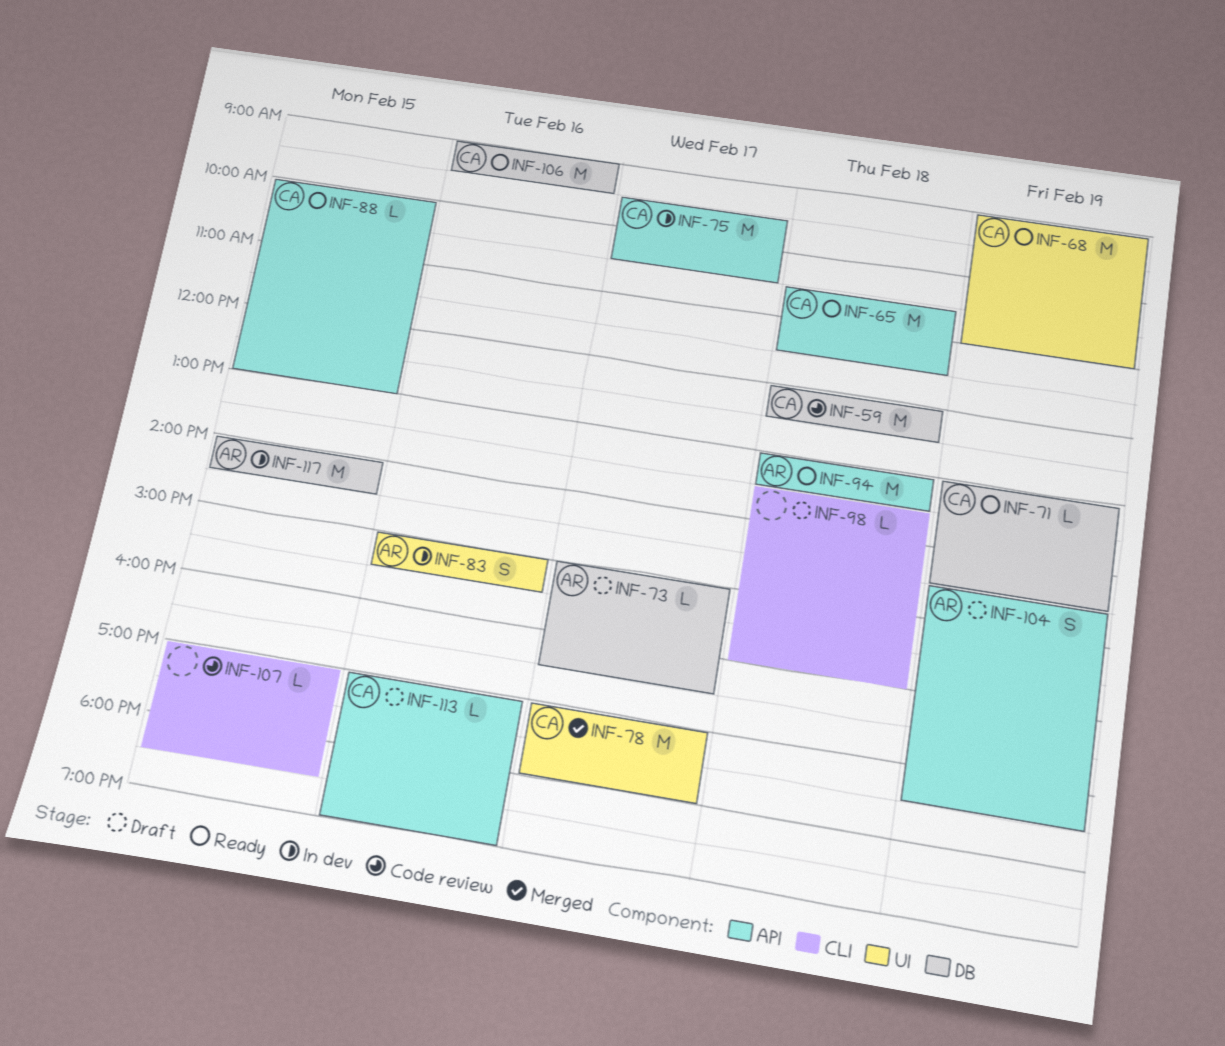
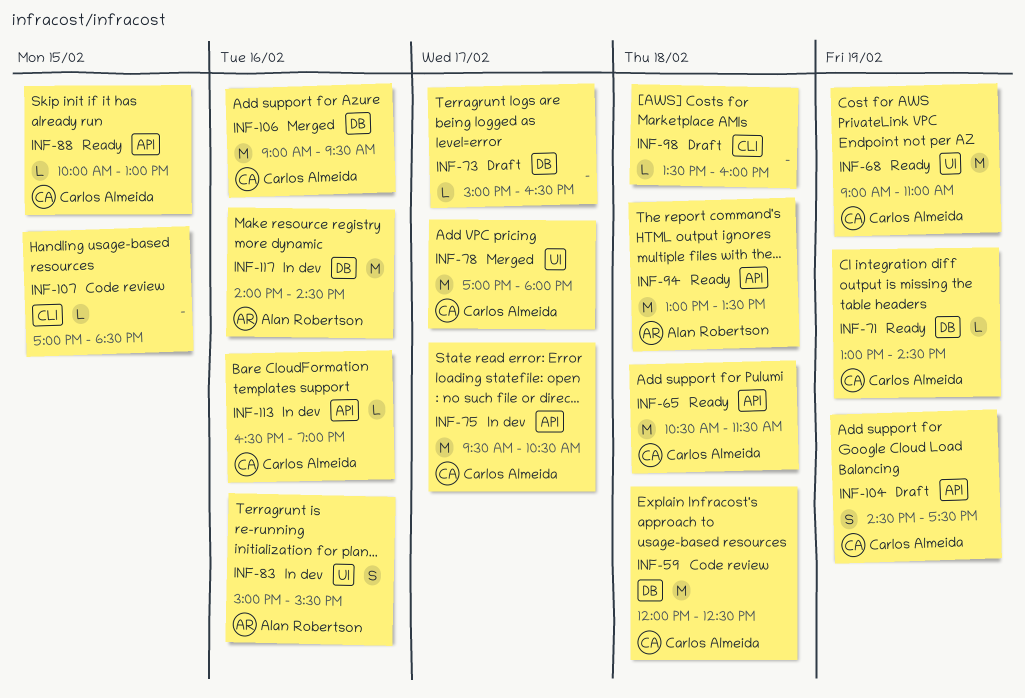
INF-73, owner: Alan Robertson -> none
INF-104, owner: Alan Robertson -> Carlos Almeida
INF-106, status: Ready -> Merged
INF-113, status: Draft -> In dev
INF-113, begins: 17:00 -> 16:30
INF-117, day: Feb 15 -> Feb 16

